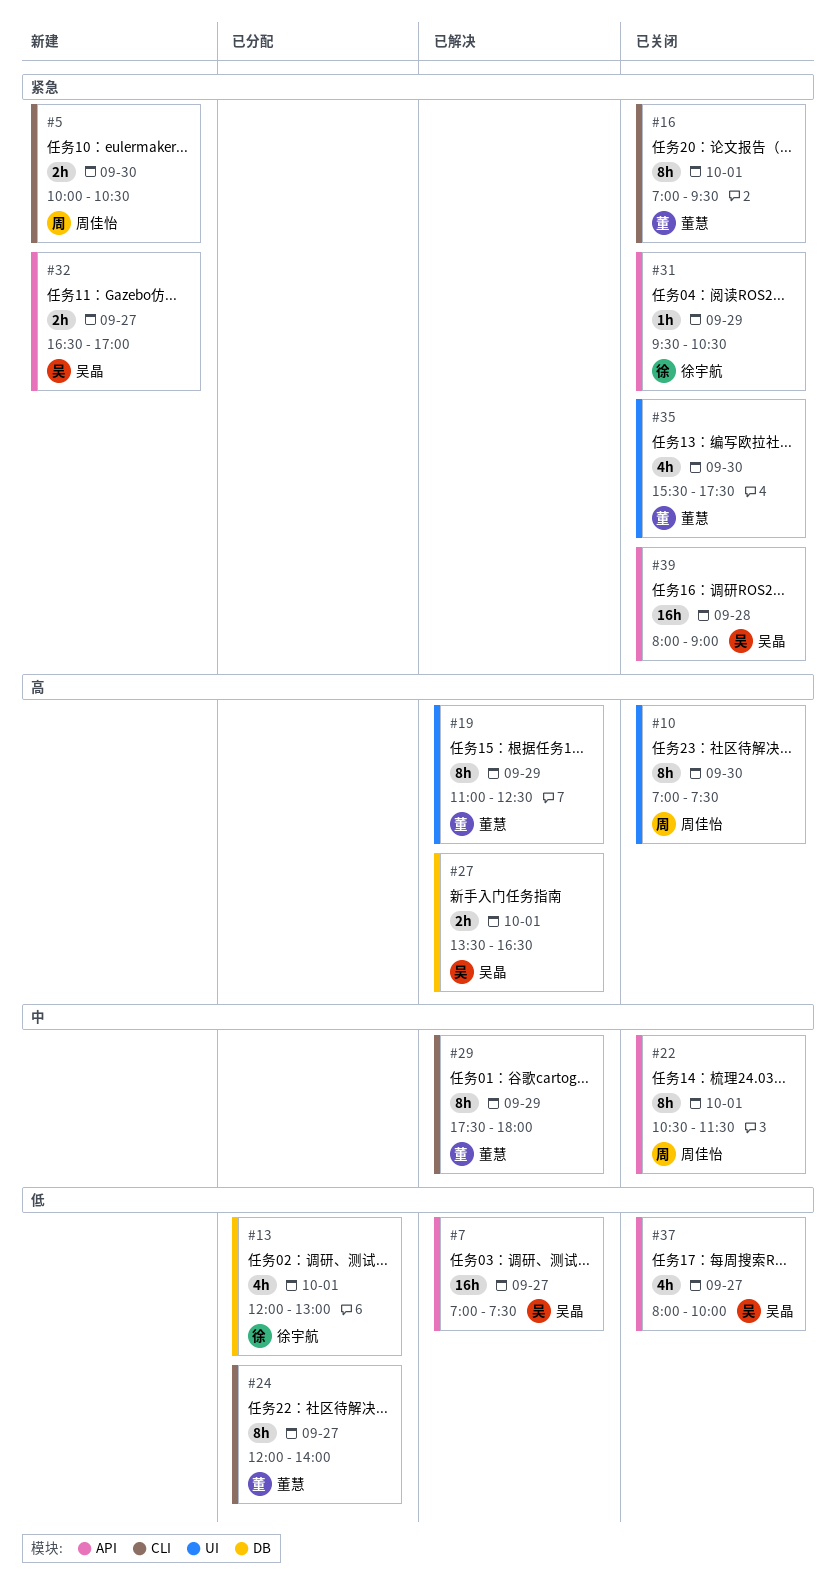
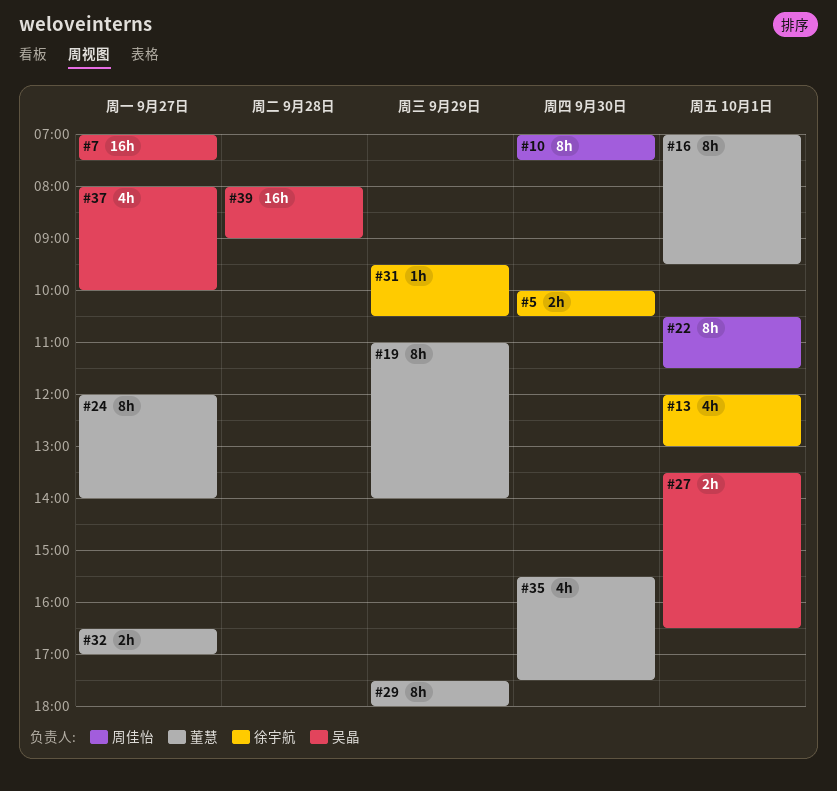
#5, owner: 周佳怡 -> 徐宇航
#19, ends: 12:30 -> 14:00
#32, owner: 吴晶 -> 董慧

